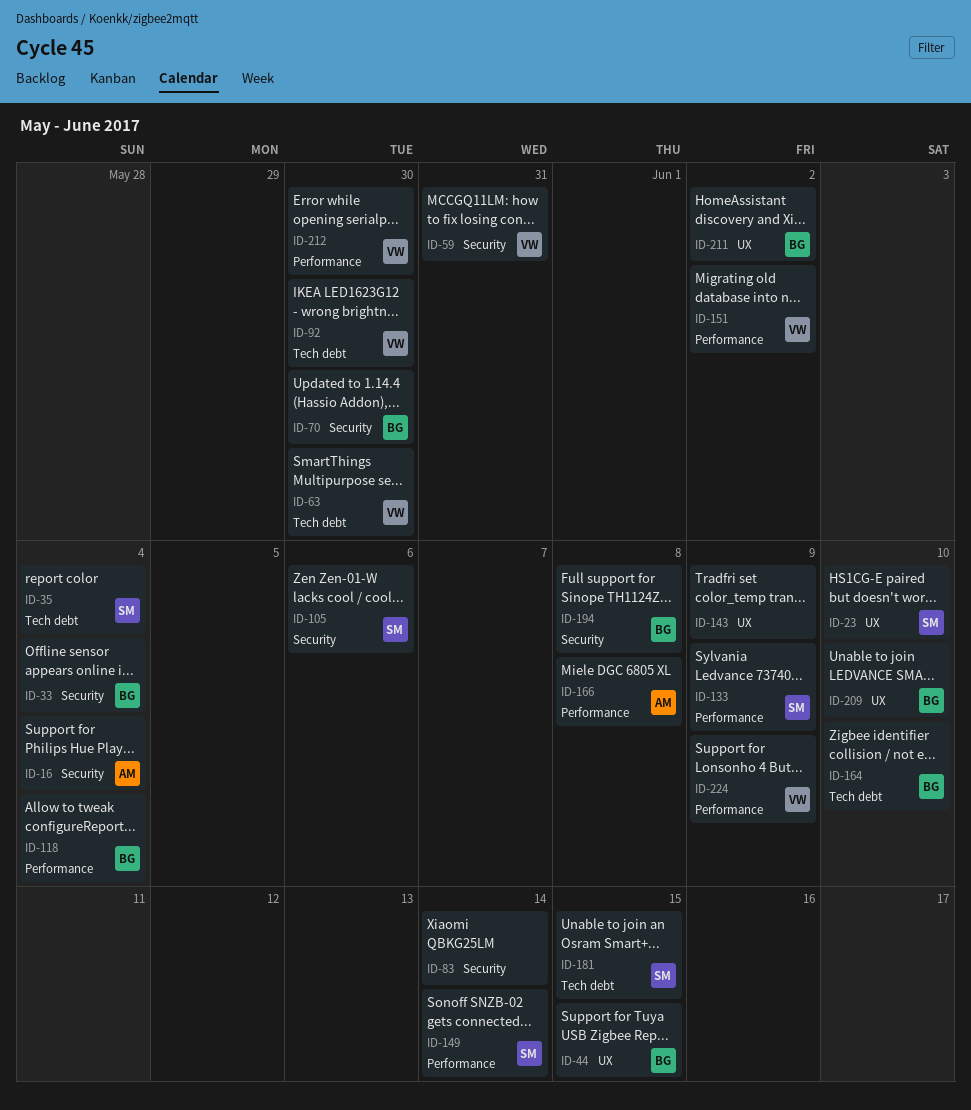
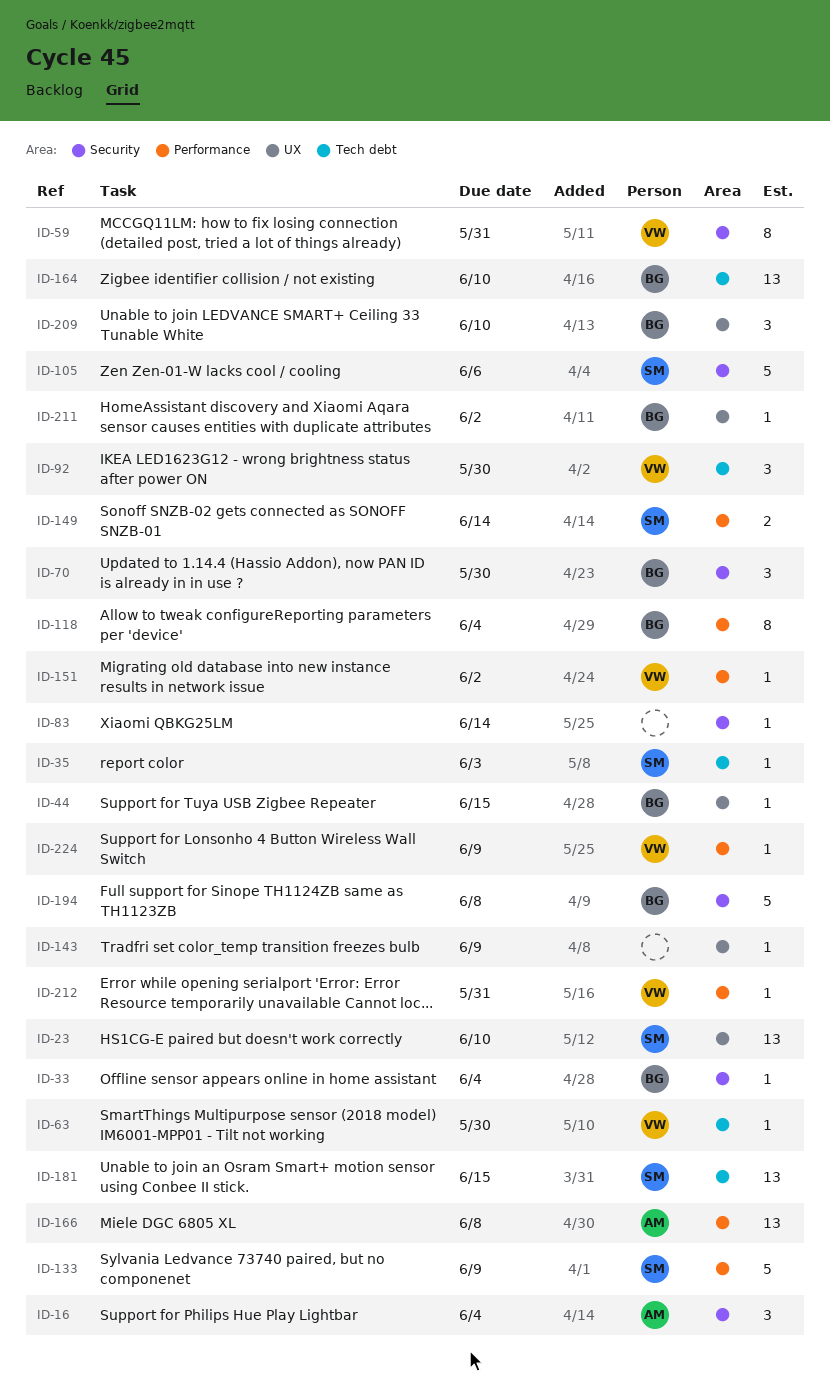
ID-35, due: Jun 4 -> Jun 3
ID-212, due: May 30 -> May 31

